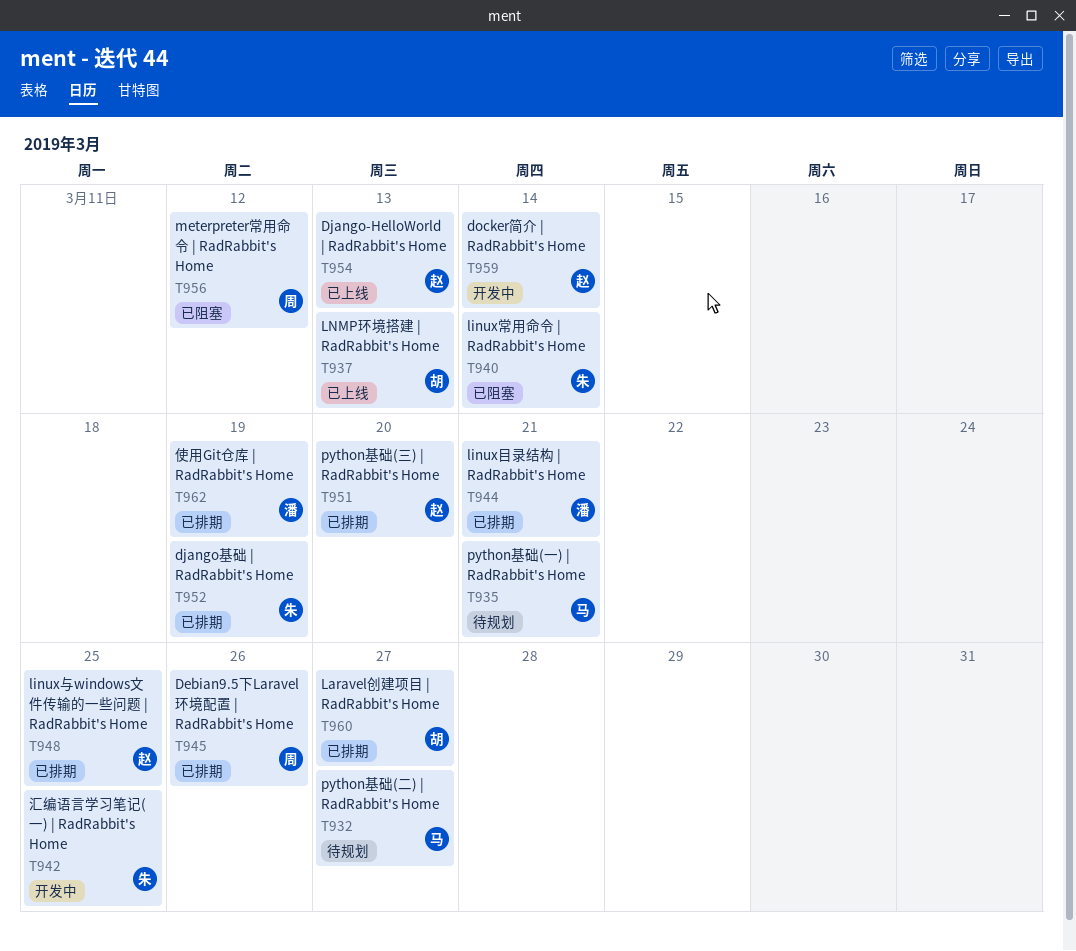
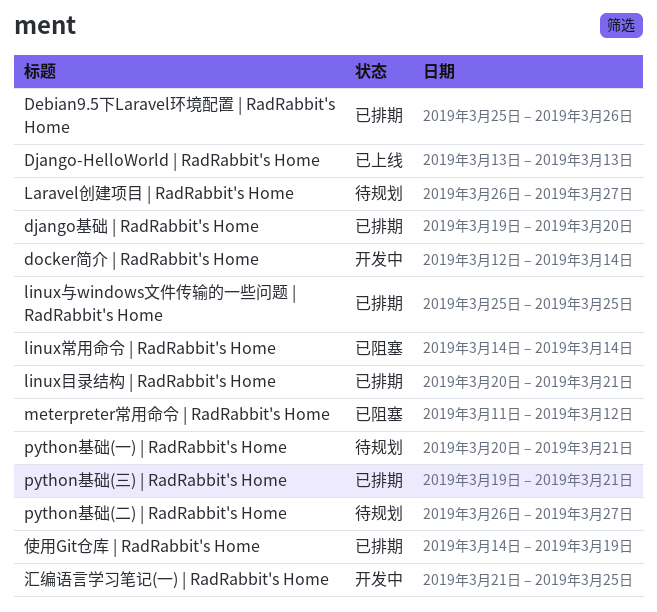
django基础 | RadRabbit's Home, due: Mar 19 -> Mar 20
Laravel创建项目 | RadRabbit's Home, status: 已排期 -> 待规划
LNMP环境搭建 | RadRabbit's Home: present -> none
python基础(三) | RadRabbit's Home, due: Mar 20 -> Mar 21

